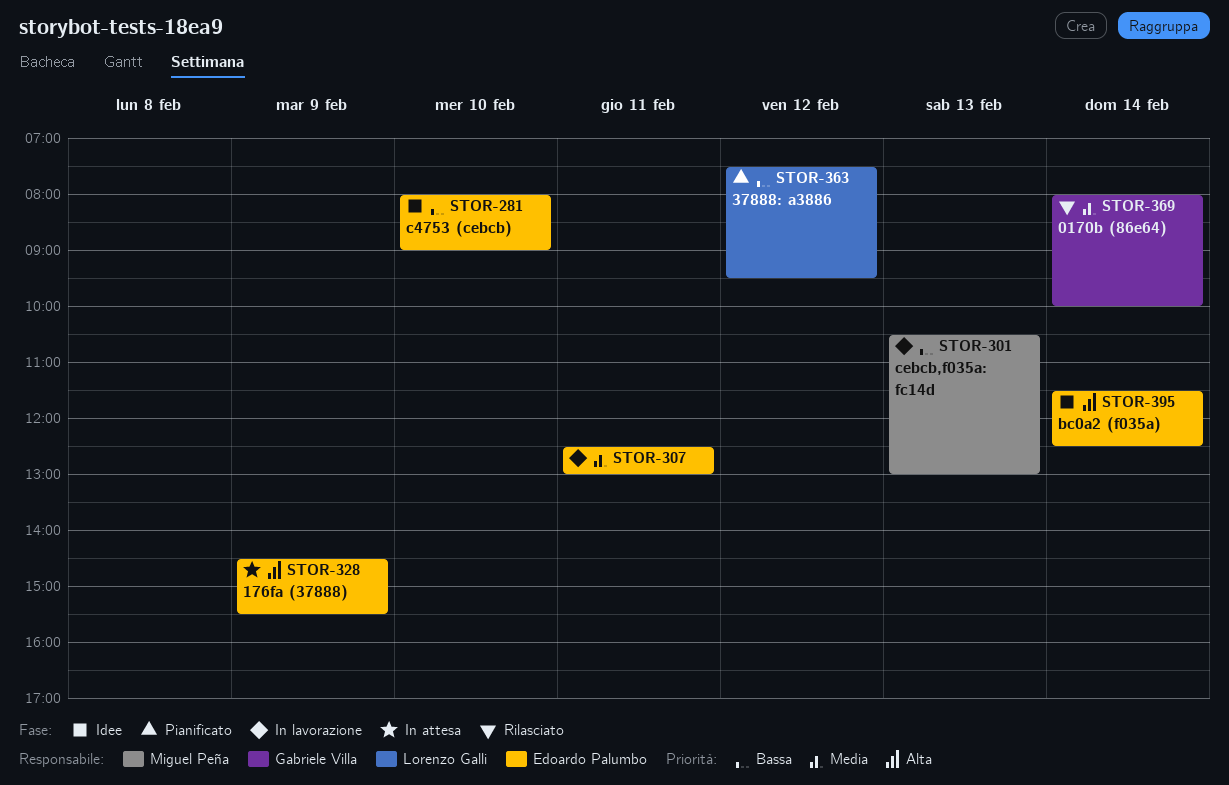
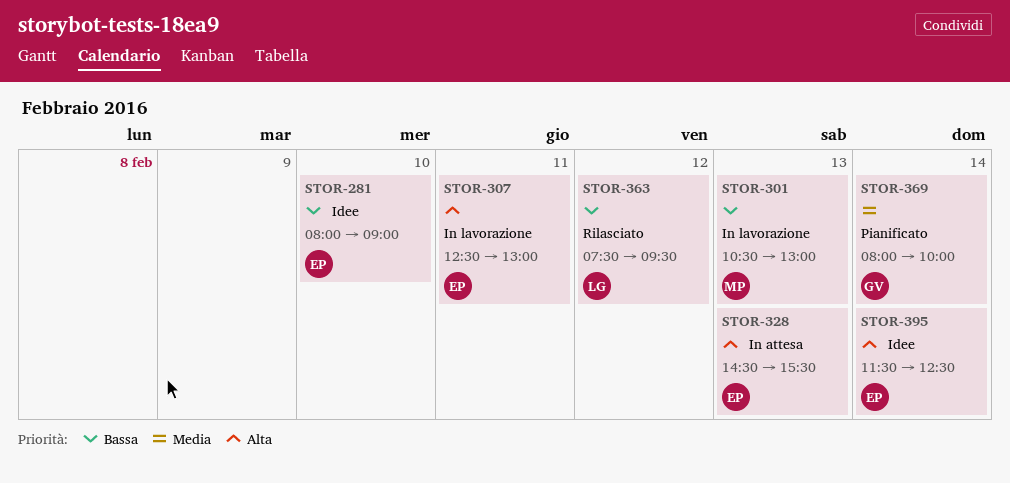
STOR-307, priority: Media -> Alta
STOR-328, day: Feb 9 -> Feb 13
STOR-363, status: Pianificato -> Rilasciato
STOR-369, status: Rilasciato -> Pianificato

